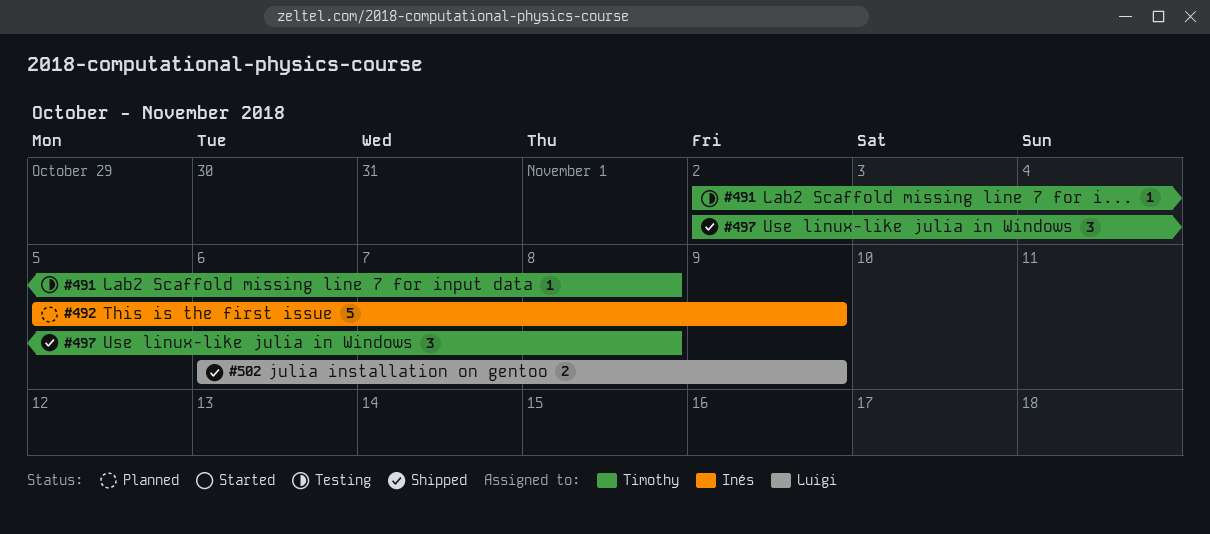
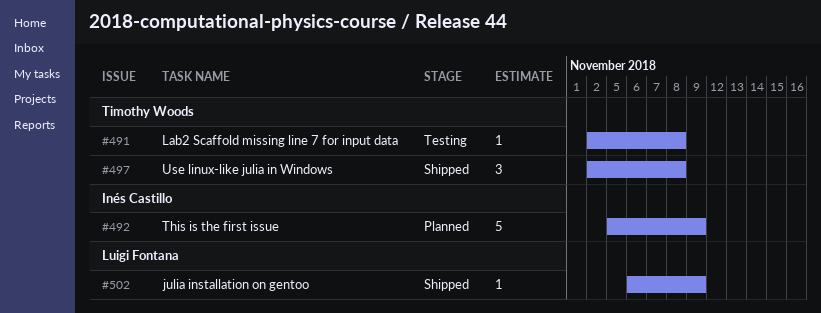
#502, estimate: 2 -> 1

